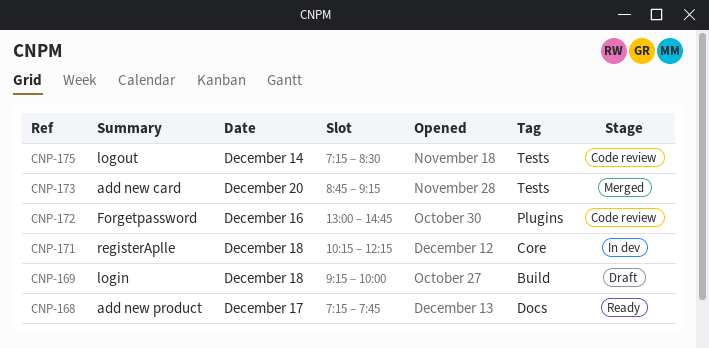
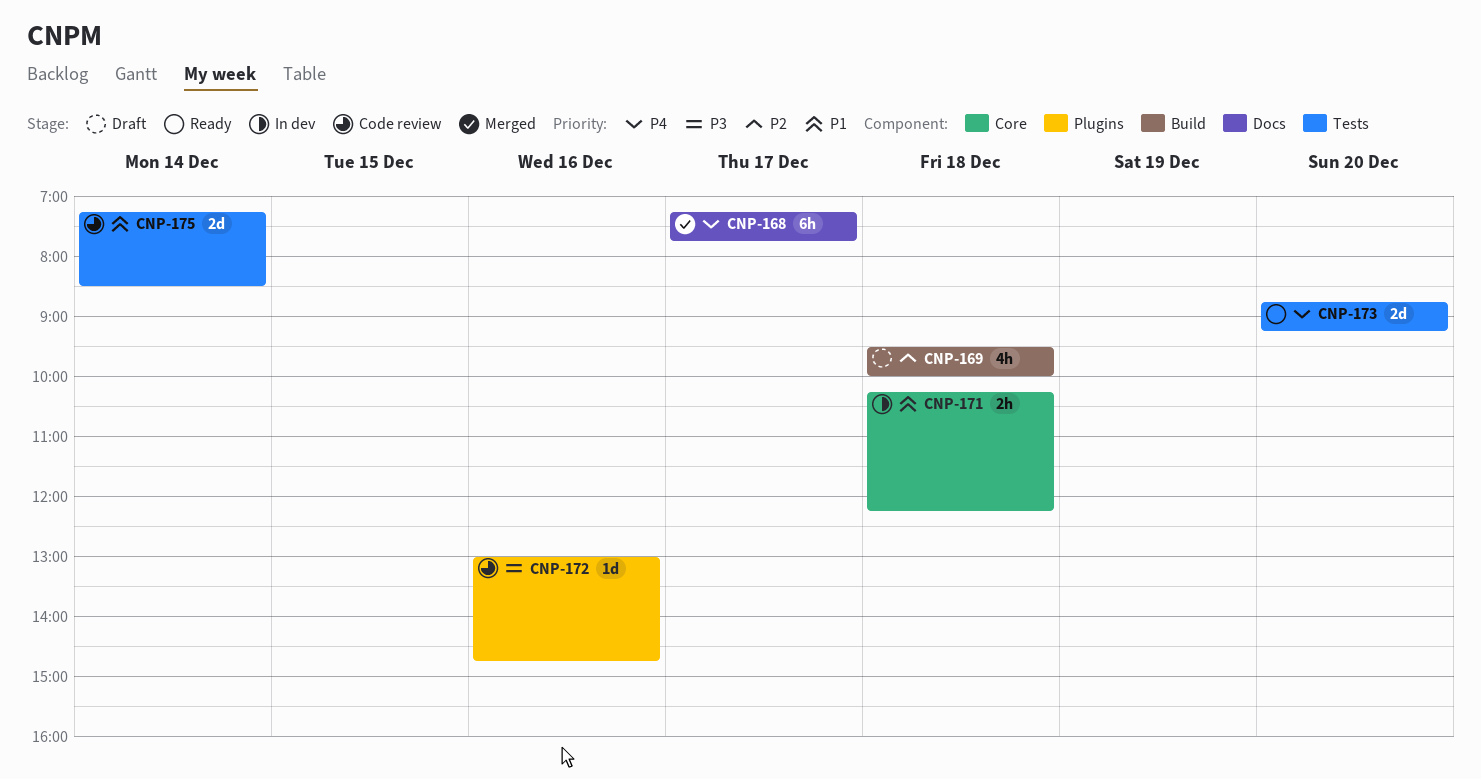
CNP-168, status: Ready -> Merged
CNP-169, begins: 09:15 -> 09:30
CNP-173, status: Merged -> Ready

